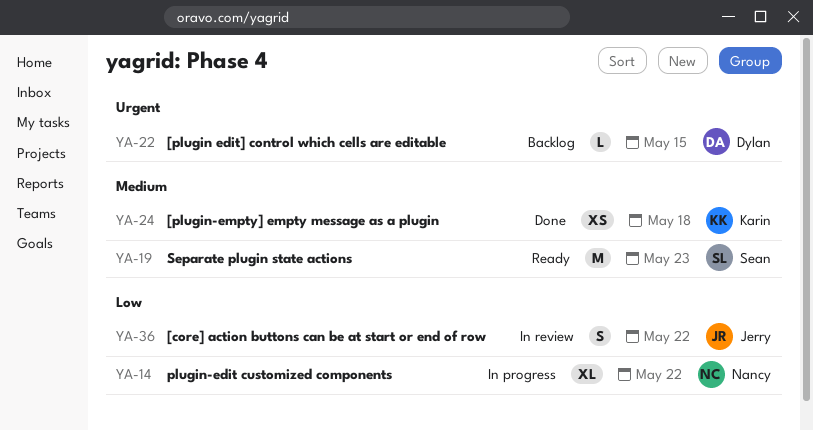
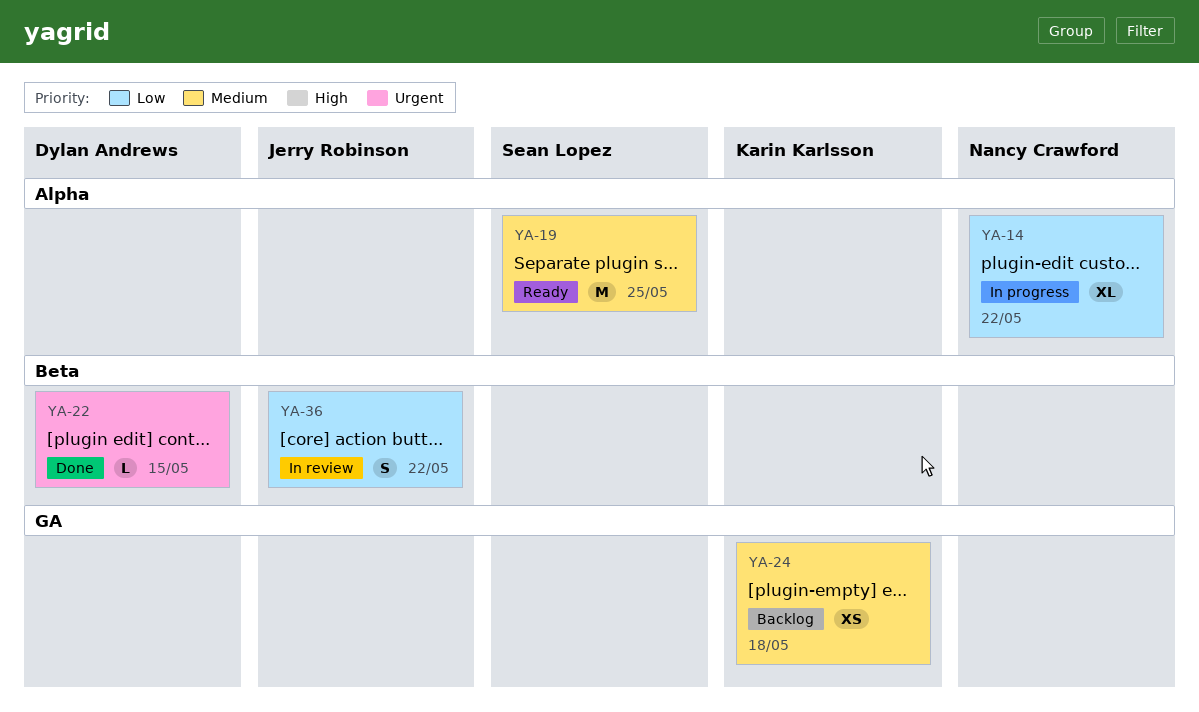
YA-19, due: May 23 -> May 25
YA-22, status: Backlog -> Done
YA-24, status: Done -> Backlog

